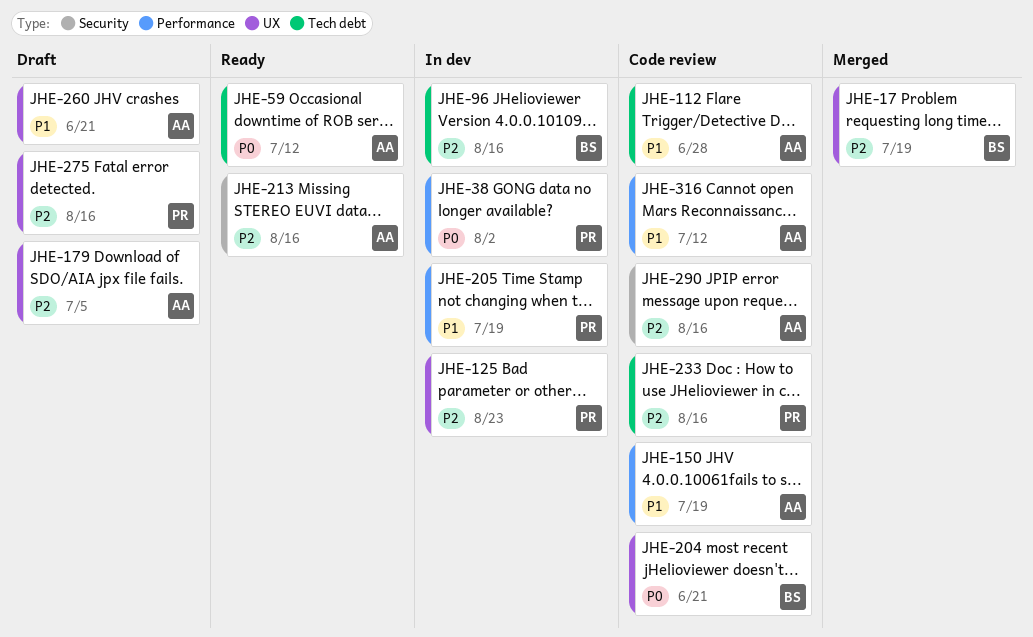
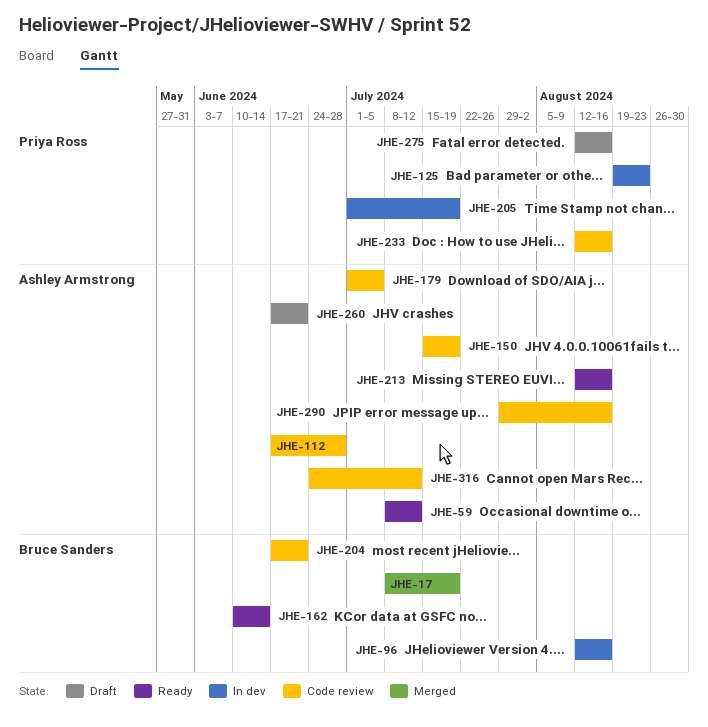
JHE-38: present -> none
JHE-162: none -> present
JHE-179, status: Draft -> Code review

